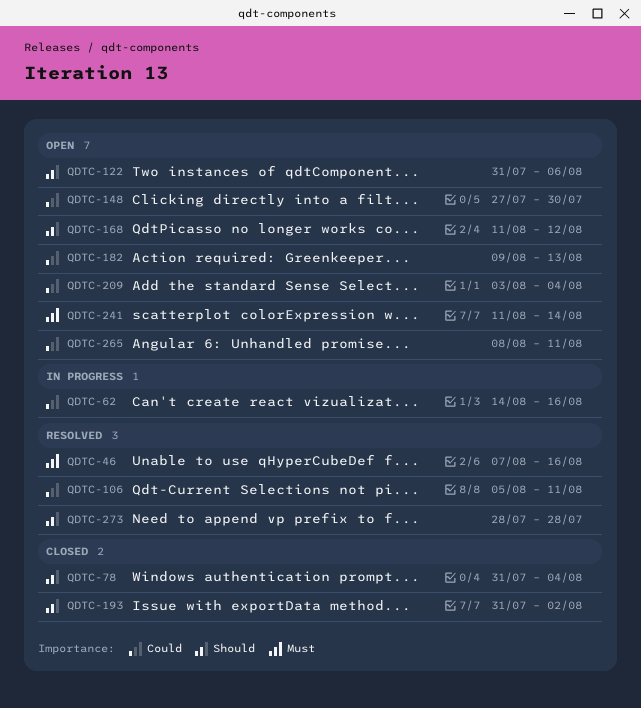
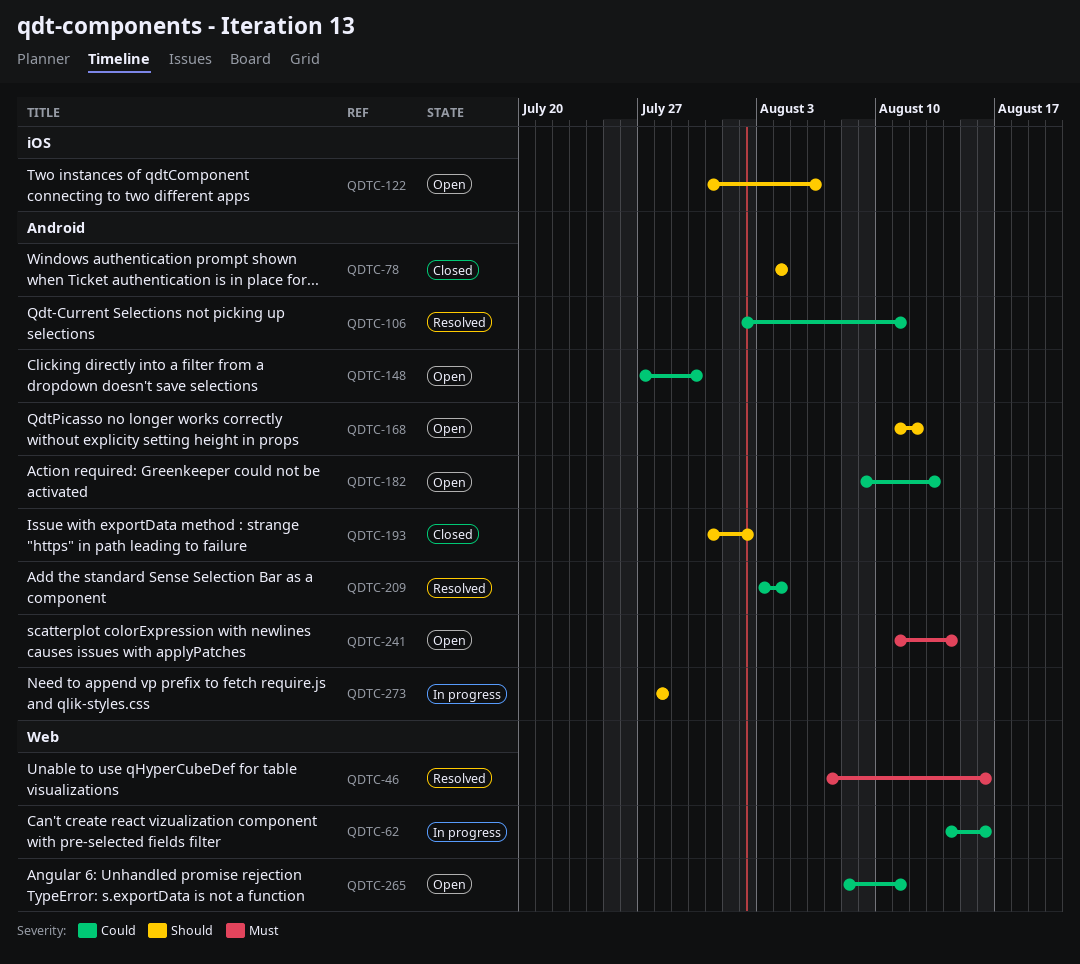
QDTC-78, start: Jul 31 -> Aug 4
QDTC-106, start: Aug 5 -> Aug 2
QDTC-209, status: Open -> Resolved
QDTC-273, status: Resolved -> In progress

